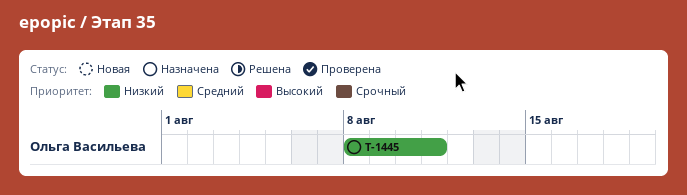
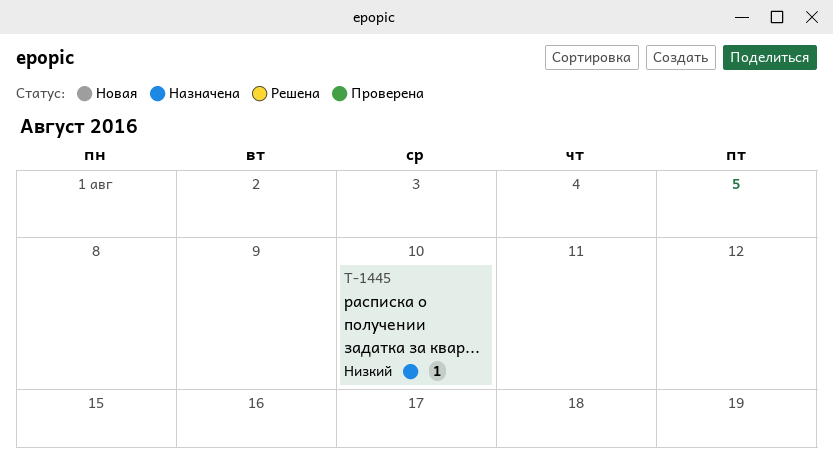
T-1445, due: Aug 11 -> Aug 10

